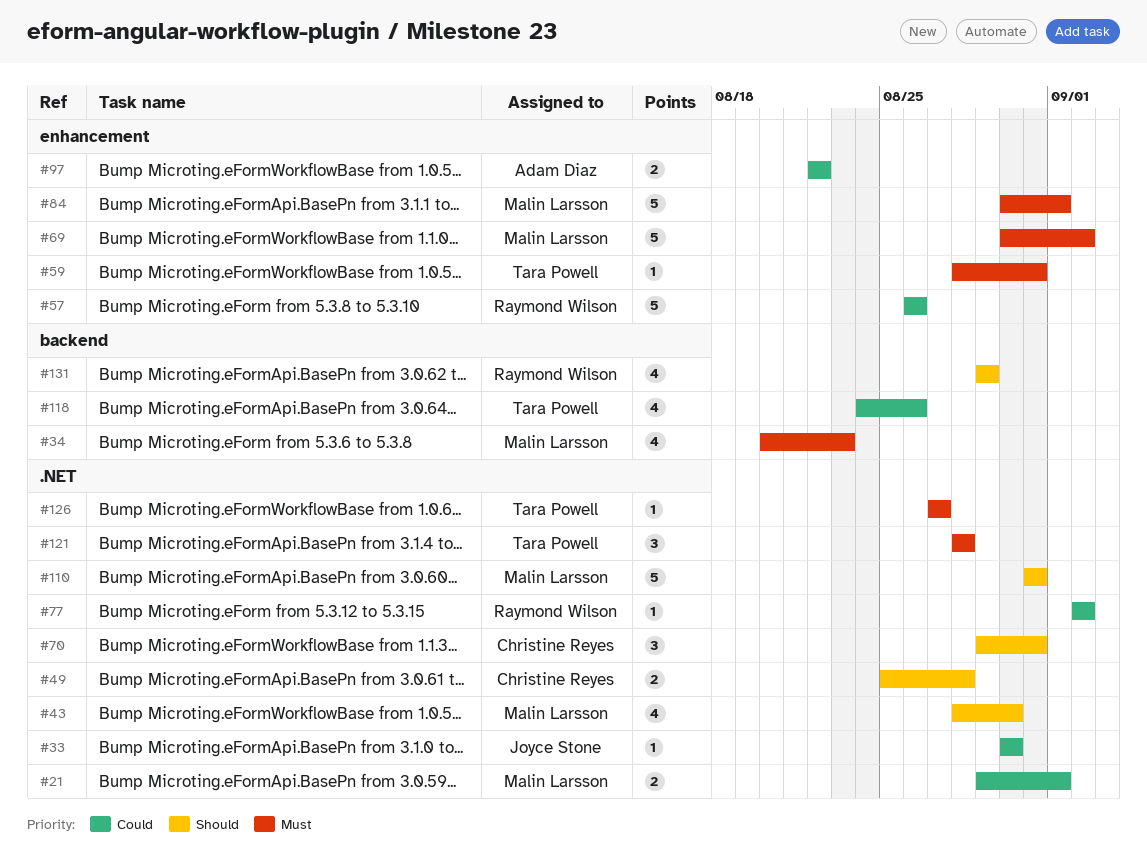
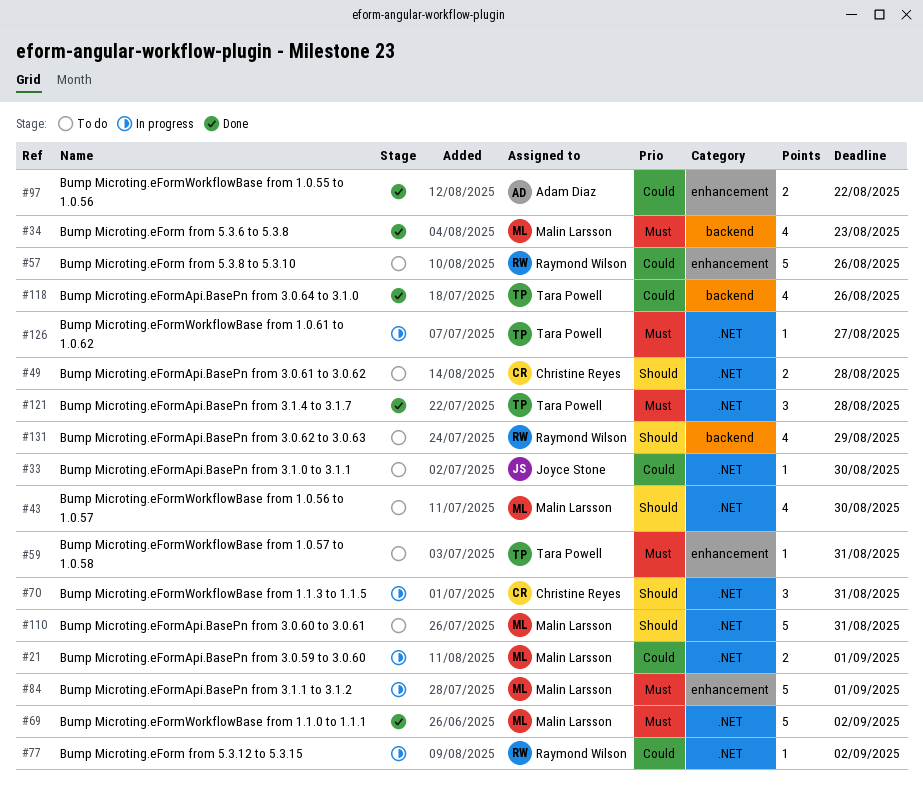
#69, label: enhancement -> .NET

